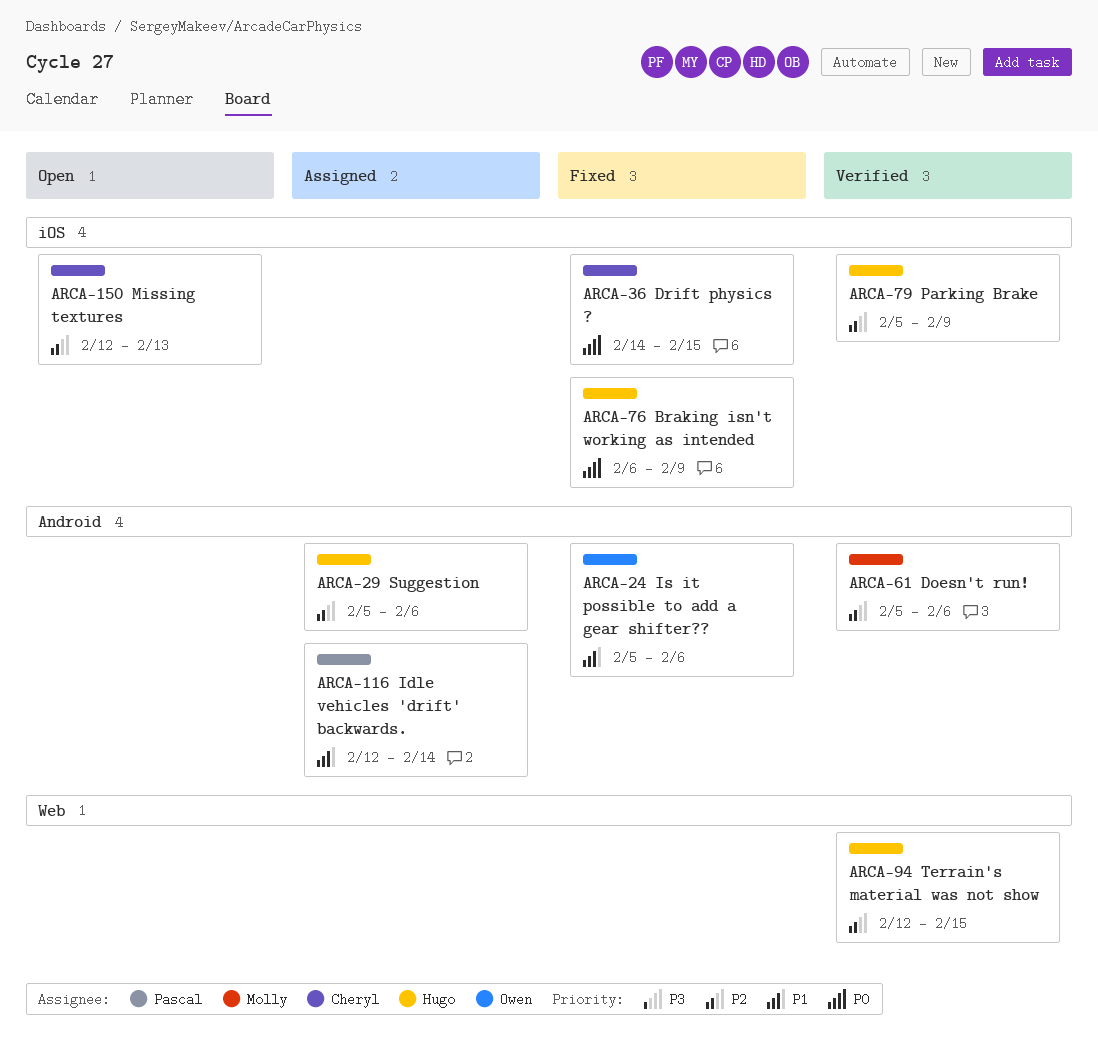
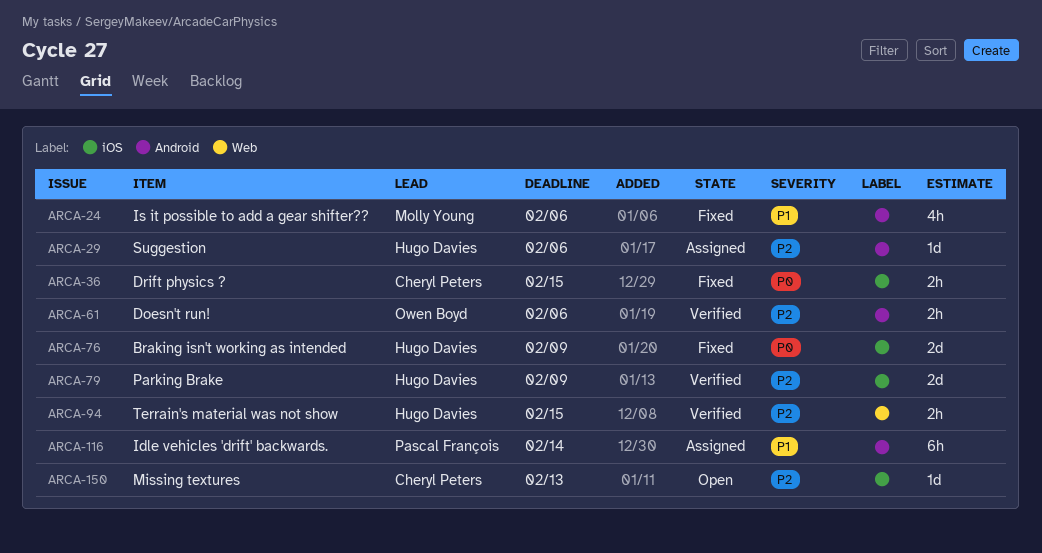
ARCA-24, owner: Owen Boyd -> Molly Young
ARCA-61, owner: Molly Young -> Owen Boyd

